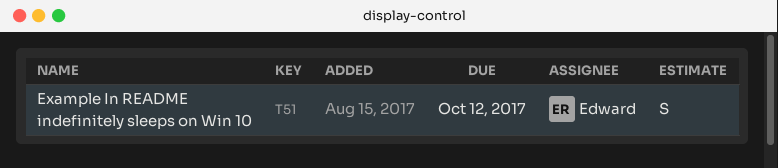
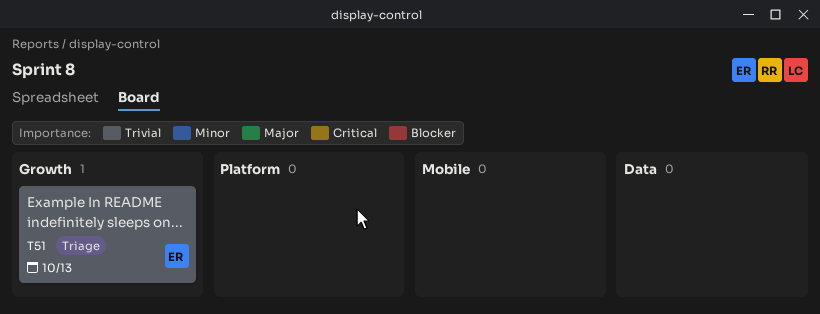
T51, due: Oct 12 -> Oct 13

